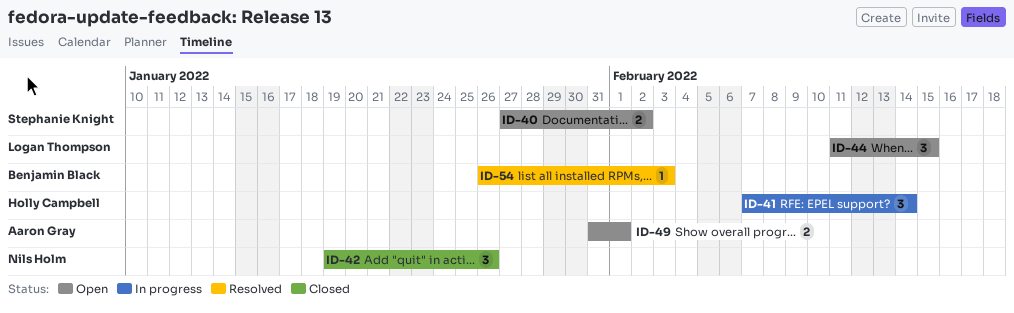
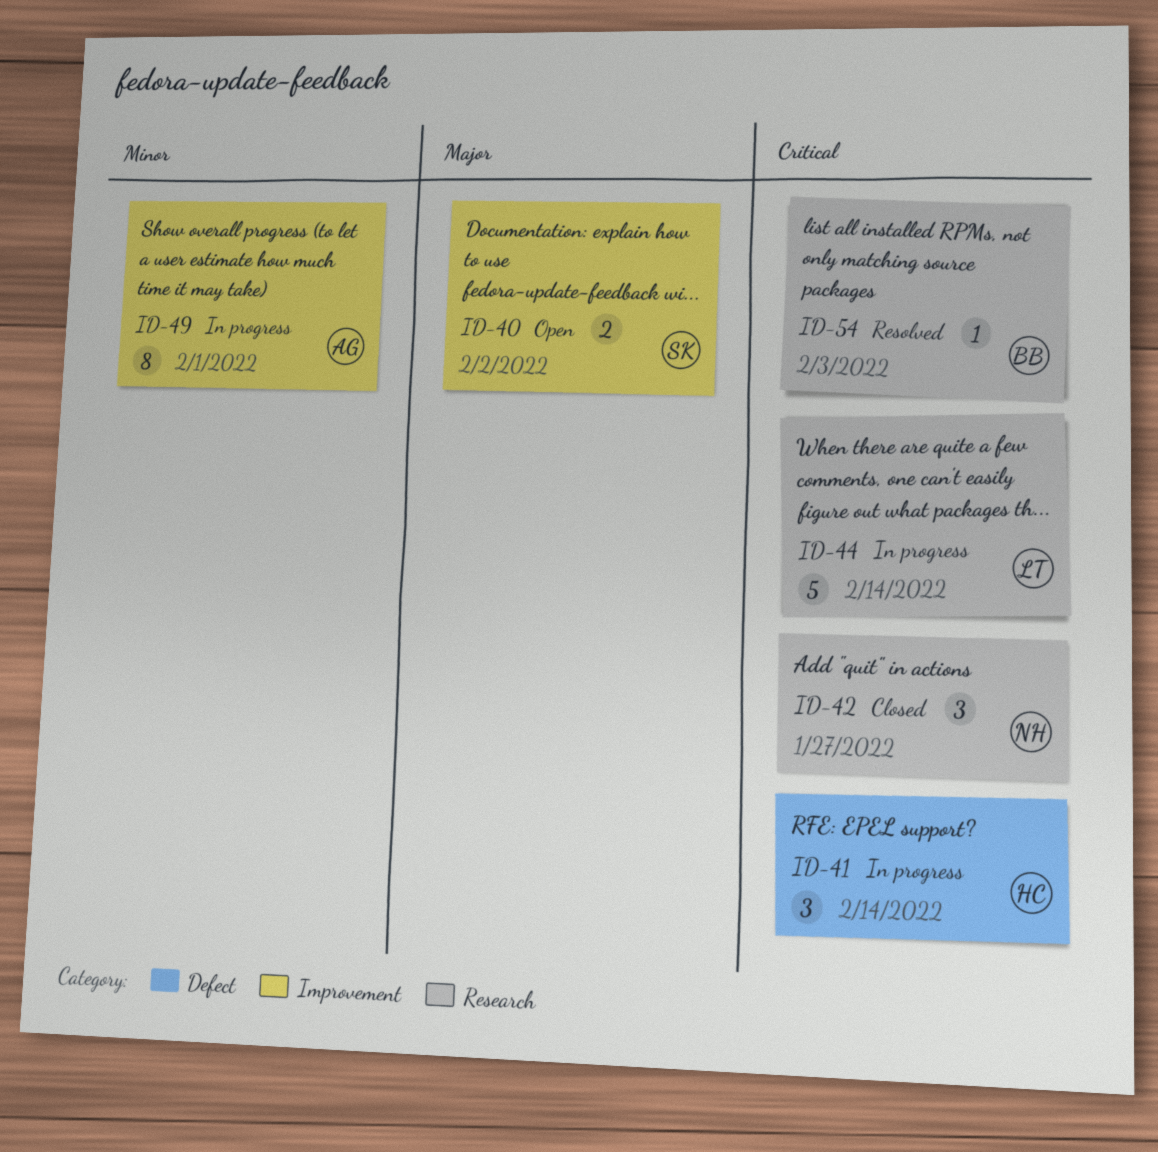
ID-42, due: Jan 26 -> Jan 27
ID-44, status: Open -> In progress
ID-44, estimate: 3 -> 5
ID-44, due: Feb 15 -> Feb 14
ID-49, status: Open -> In progress
ID-49, estimate: 2 -> 8

